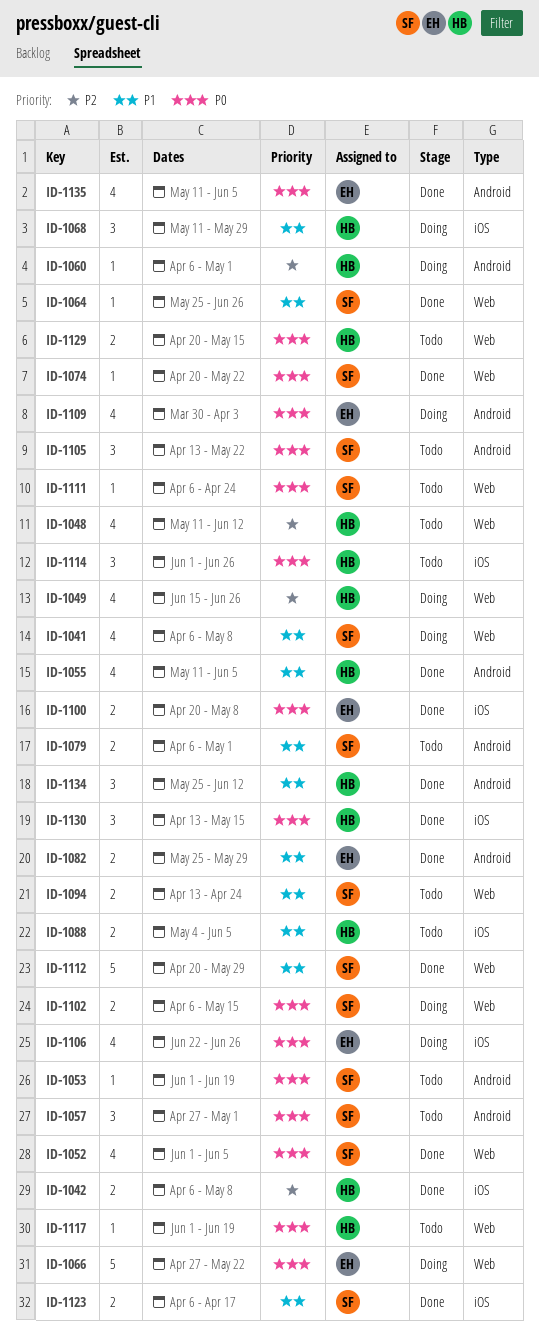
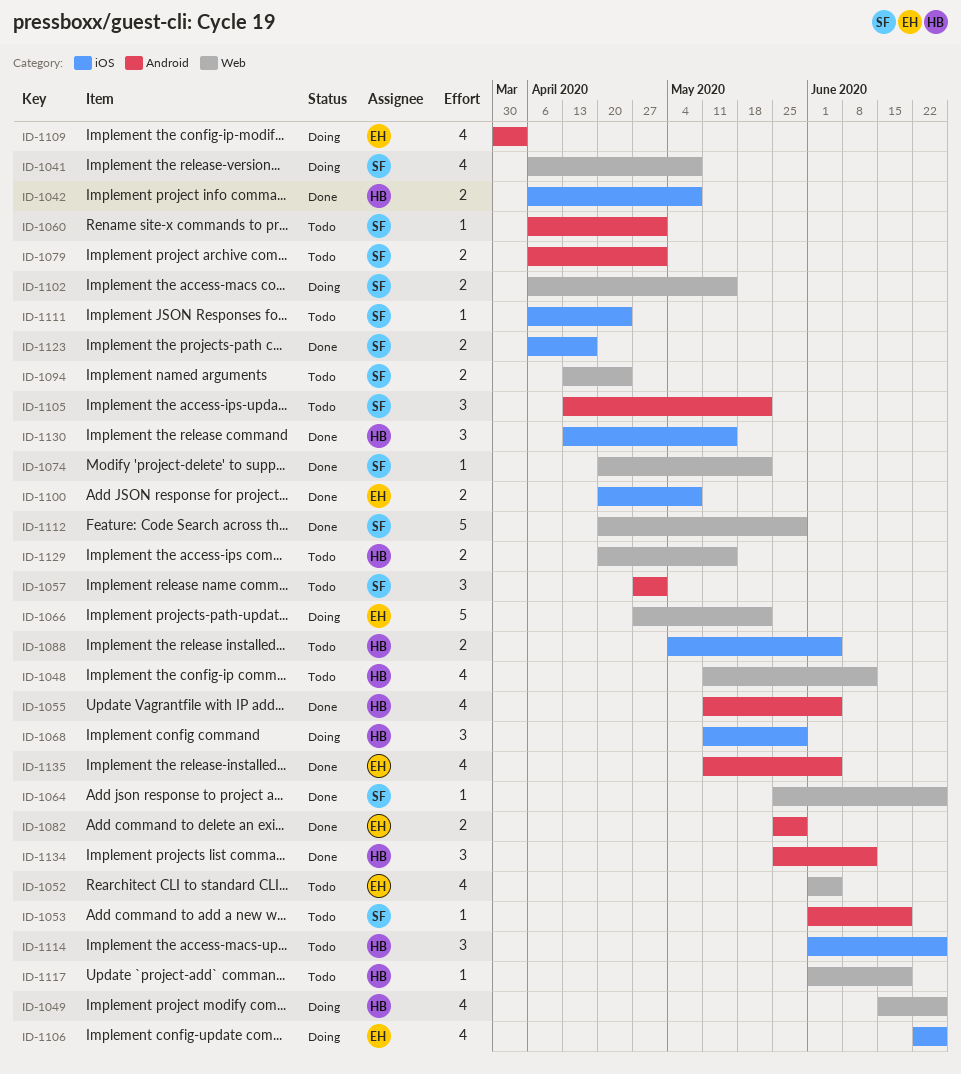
ID-1052, status: Done -> Todo
ID-1052, owner: SF -> EH
ID-1060, status: Doing -> Todo
ID-1060, owner: HB -> SF
ID-1111, label: Web -> iOS

